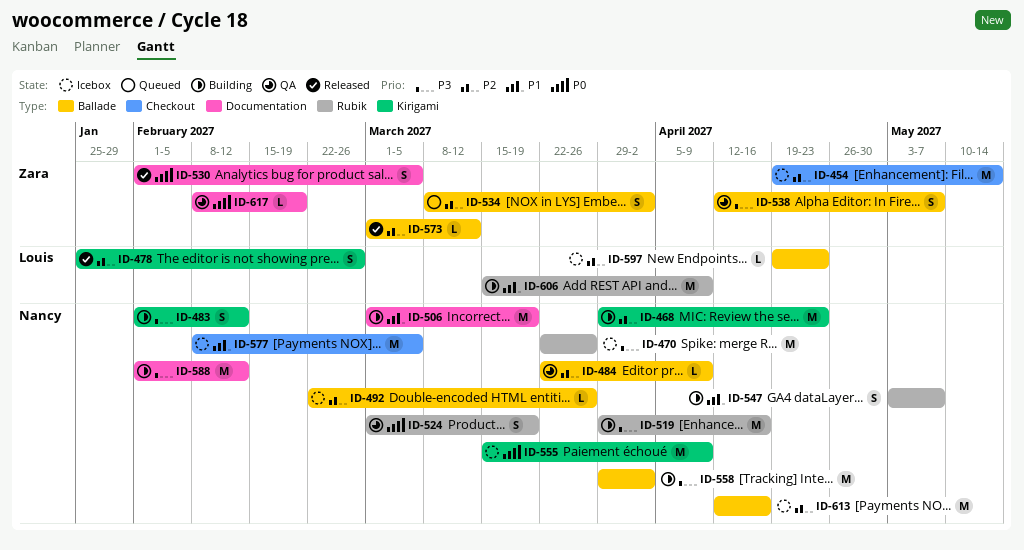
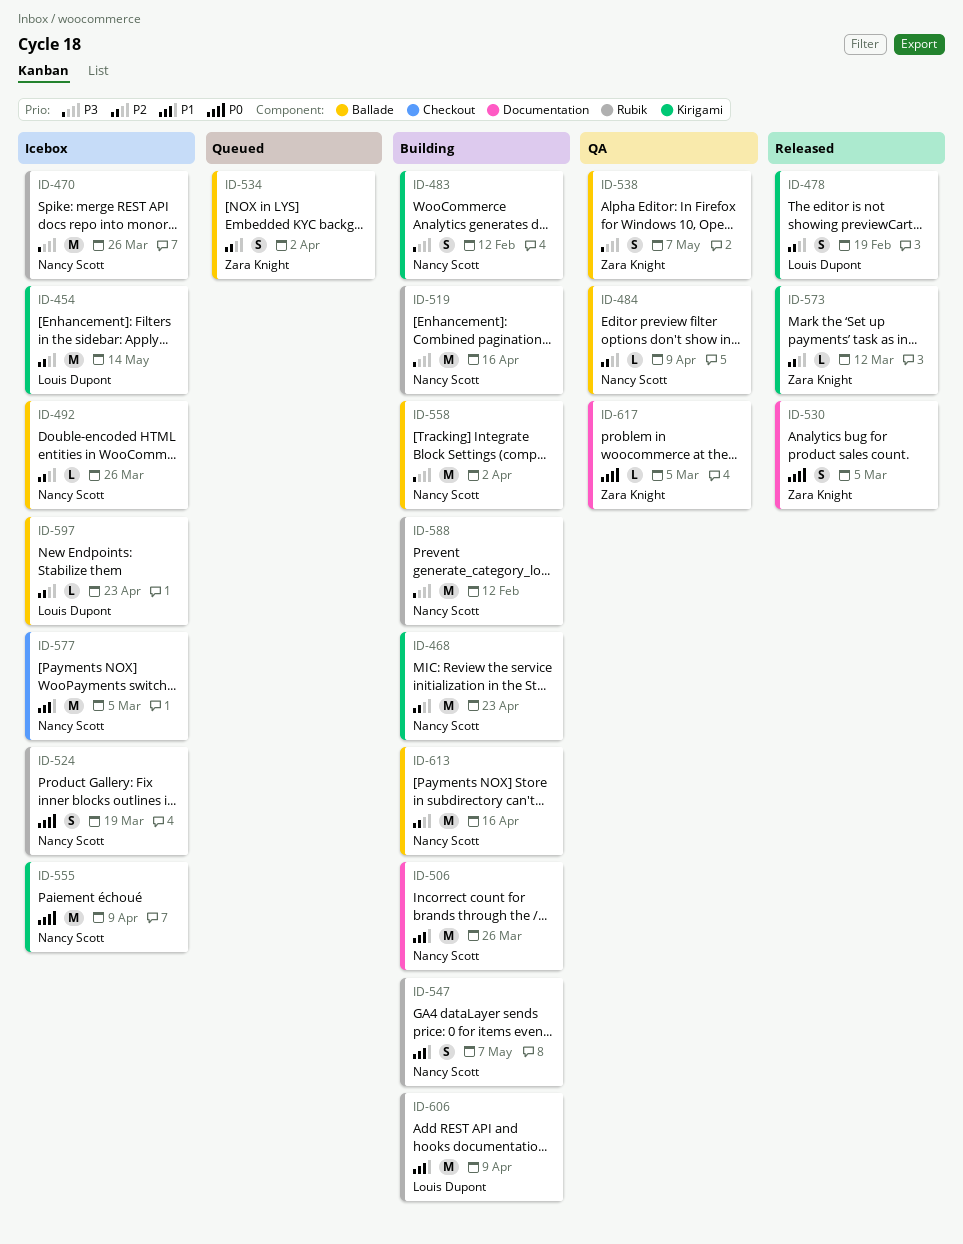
ID-454, owner: Zara Knight -> Louis Dupont
ID-454, label: Checkout -> Kirigami
ID-478, due: Feb 26 -> Feb 19
ID-506, due: Mar 19 -> Mar 26
ID-524, status: QA -> Icebox
ID-573, label: Ballade -> Kirigami
ID-588, label: Documentation -> Rubik
ID-613, status: Icebox -> Building
ID-617, due: Feb 19 -> Mar 5

